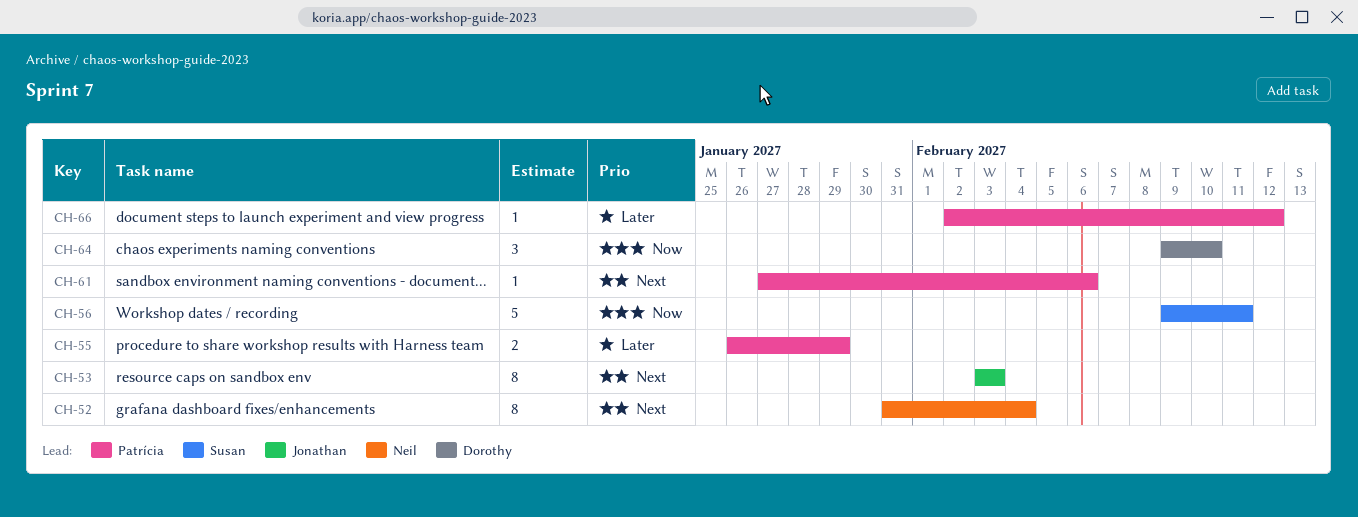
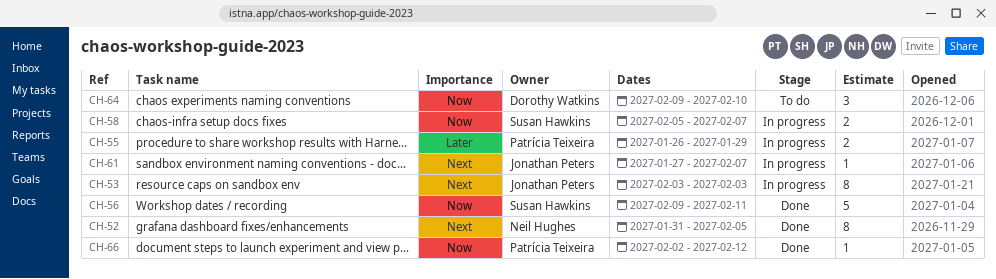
CH-52, due: Feb 4 -> Feb 5
CH-58: none -> present
CH-61, owner: Patrícia Teixeira -> Jonathan Peters
CH-61, due: Feb 6 -> Feb 7
CH-66, priority: Later -> Now

